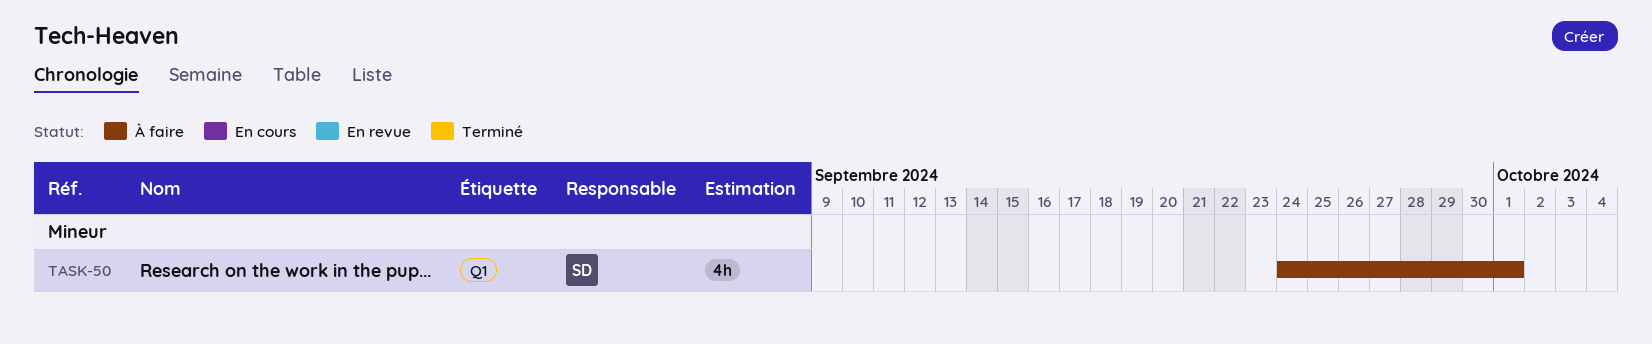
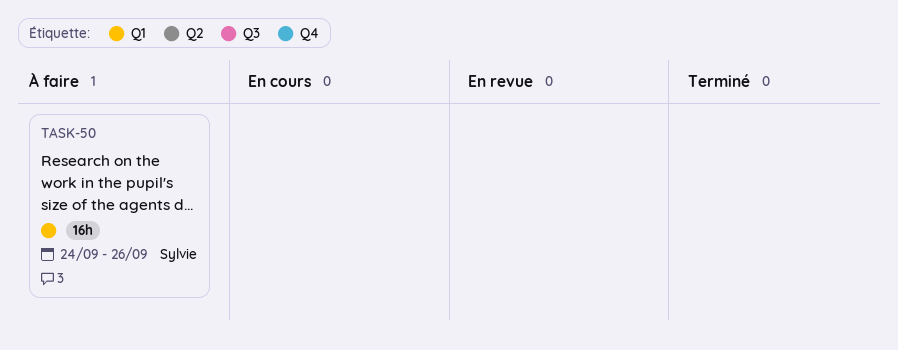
TASK-50, estimate: 4h -> 16h
TASK-50, due: Oct 1 -> Sep 26

